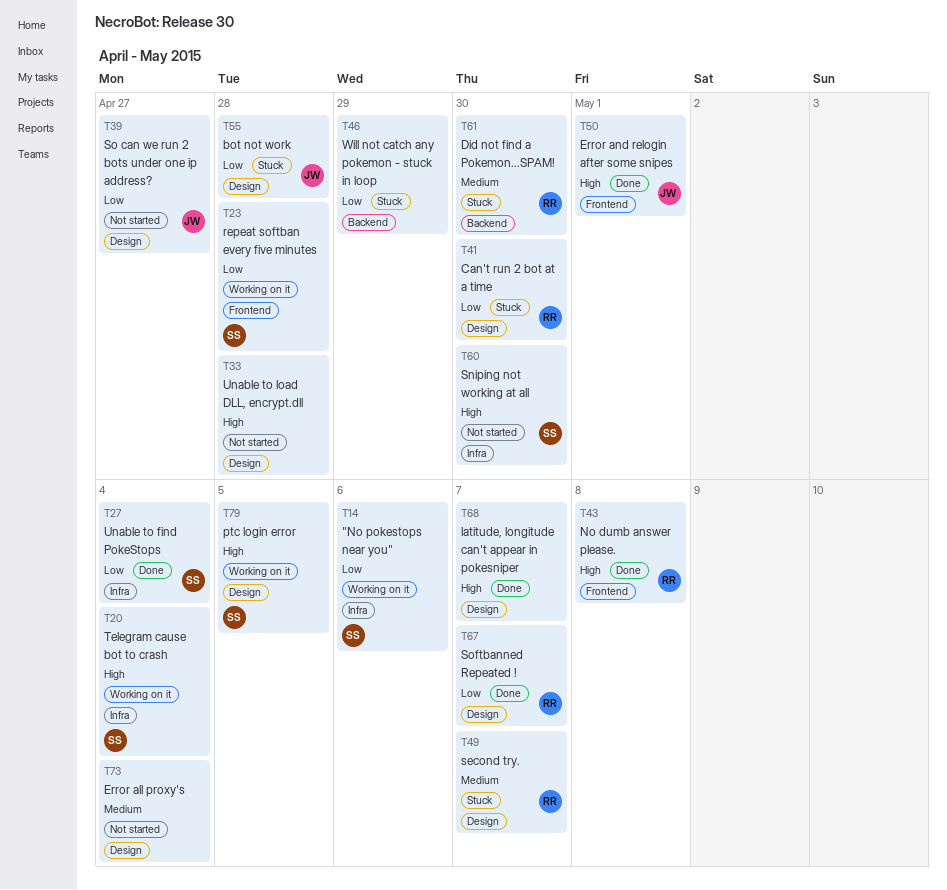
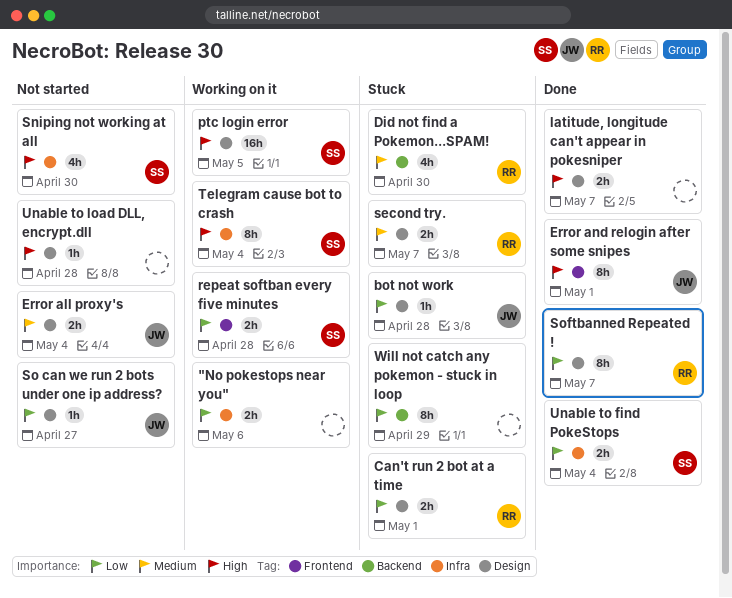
"No pokestops near you", owner: SS -> none
Can't run 2 bot at a time, due: Apr 30 -> May 1
Error all proxy's, owner: none -> JW
No dumb answer please.: present -> none

